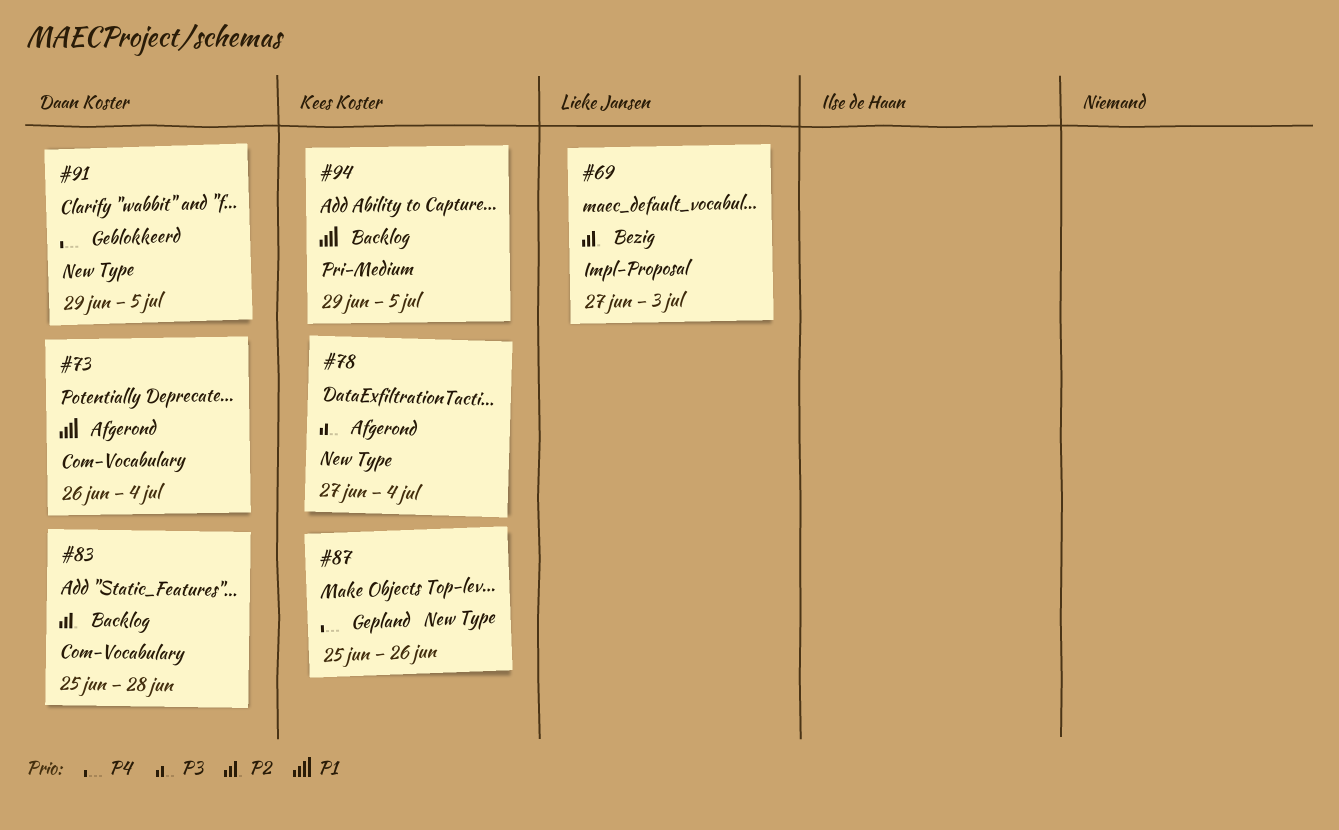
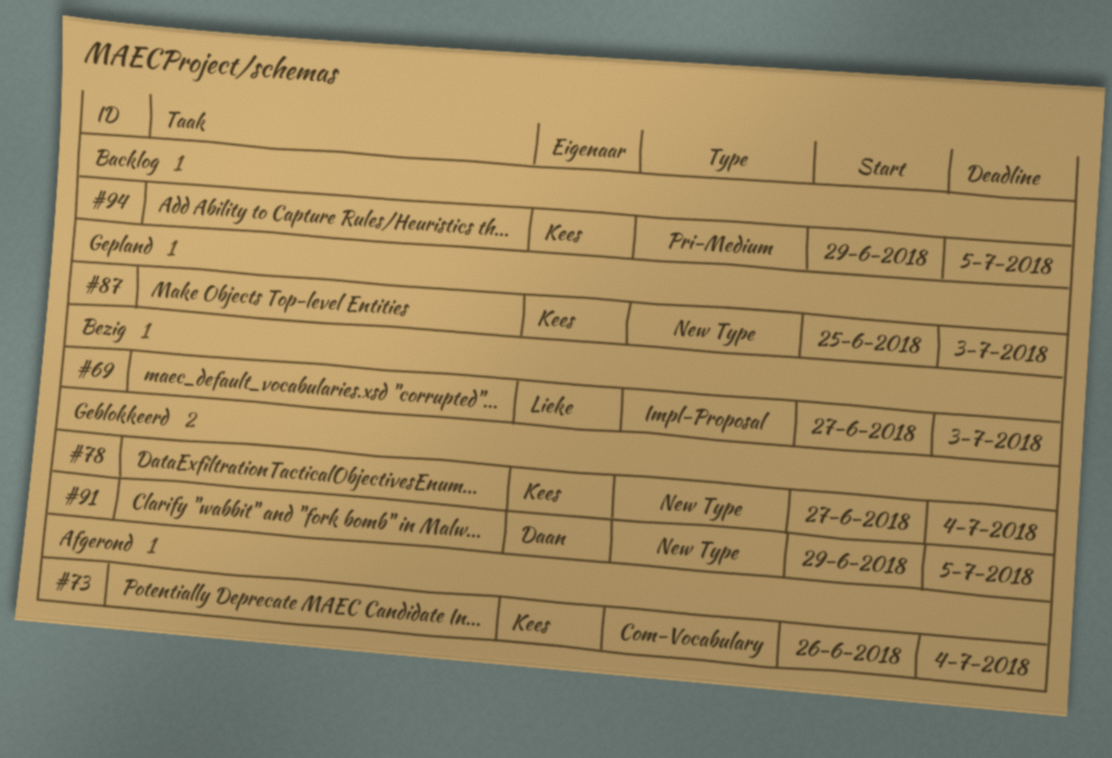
#73, owner: Daan Koster -> Kees Koster
#78, status: Afgerond -> Geblokkeerd
#83: present -> none
#87, due: Jun 26 -> Jul 3

